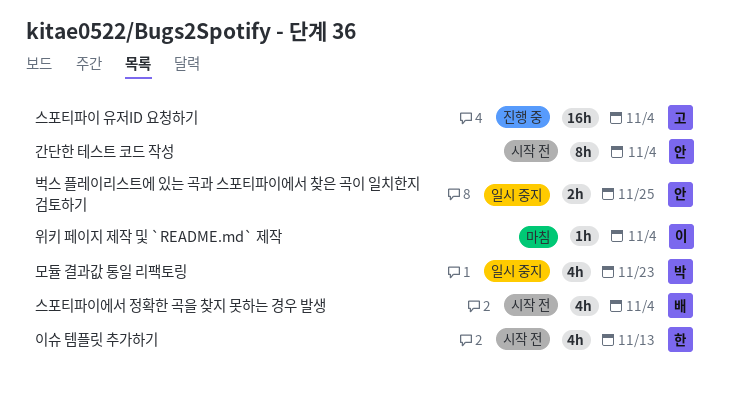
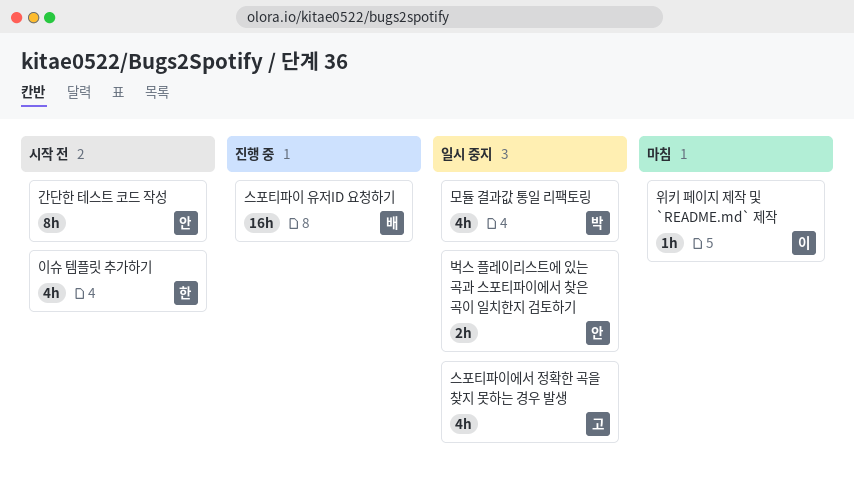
스포티파이 유저ID 요청하기, owner: 고 -> 배
스포티파이에서 정확한 곡을 찾지 못하는 경우 발생, status: 시작 전 -> 일시 중지
스포티파이에서 정확한 곡을 찾지 못하는 경우 발생, owner: 배 -> 고

